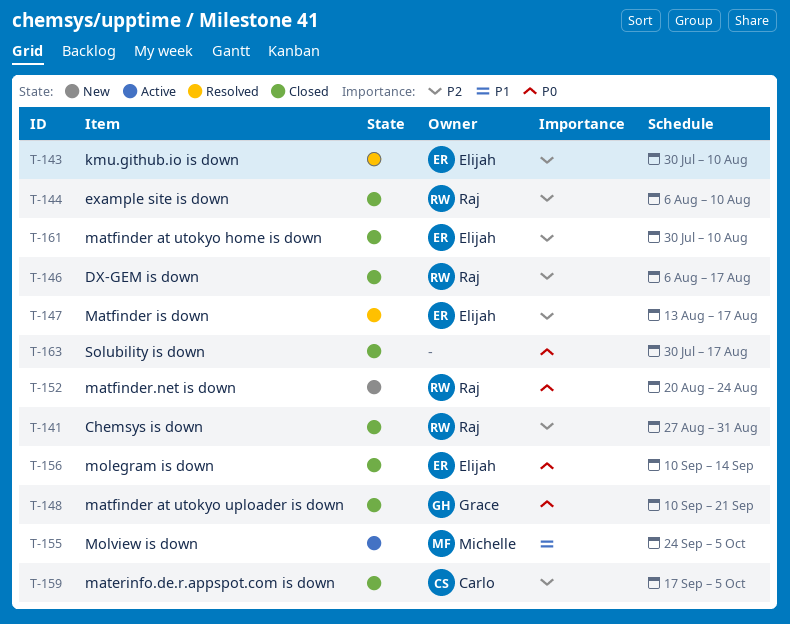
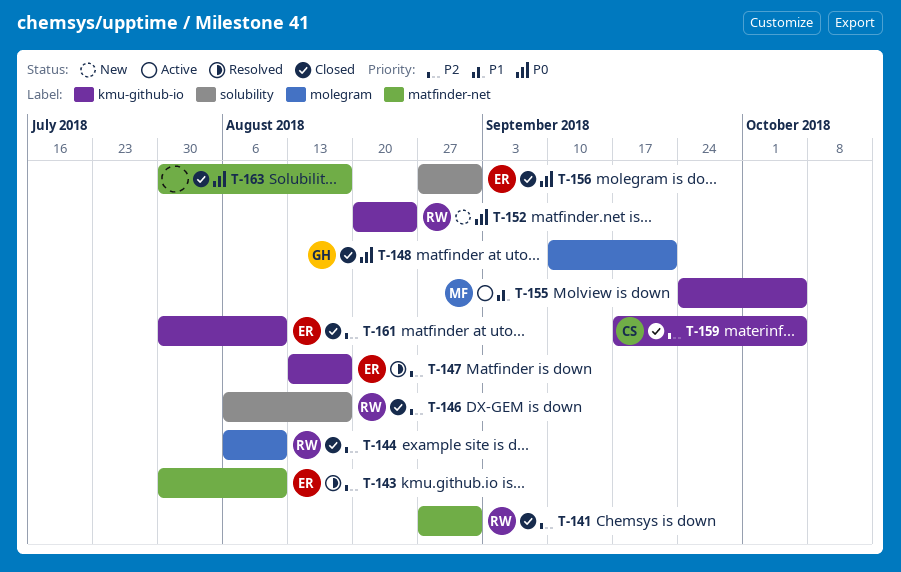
T-156, start: Sep 10 -> Aug 27
T-156, due: Sep 14 -> Aug 31

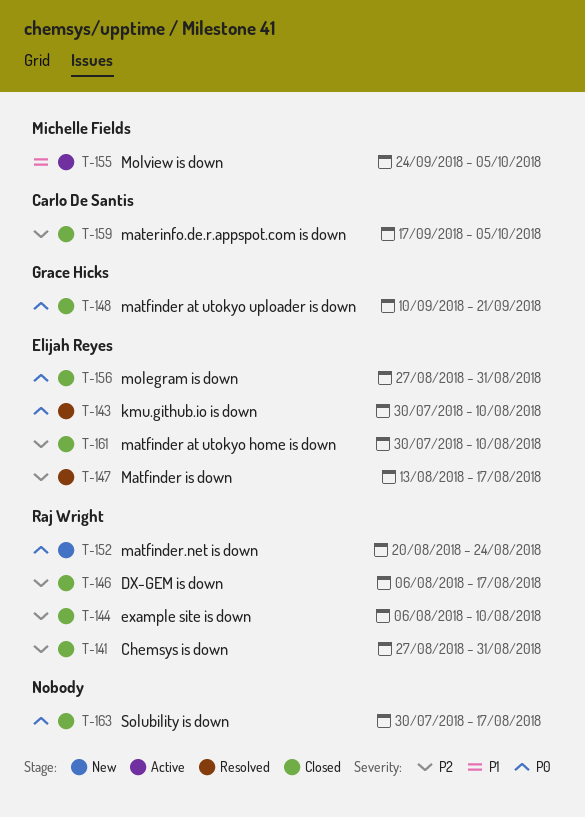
T-143, priority: P2 -> P0

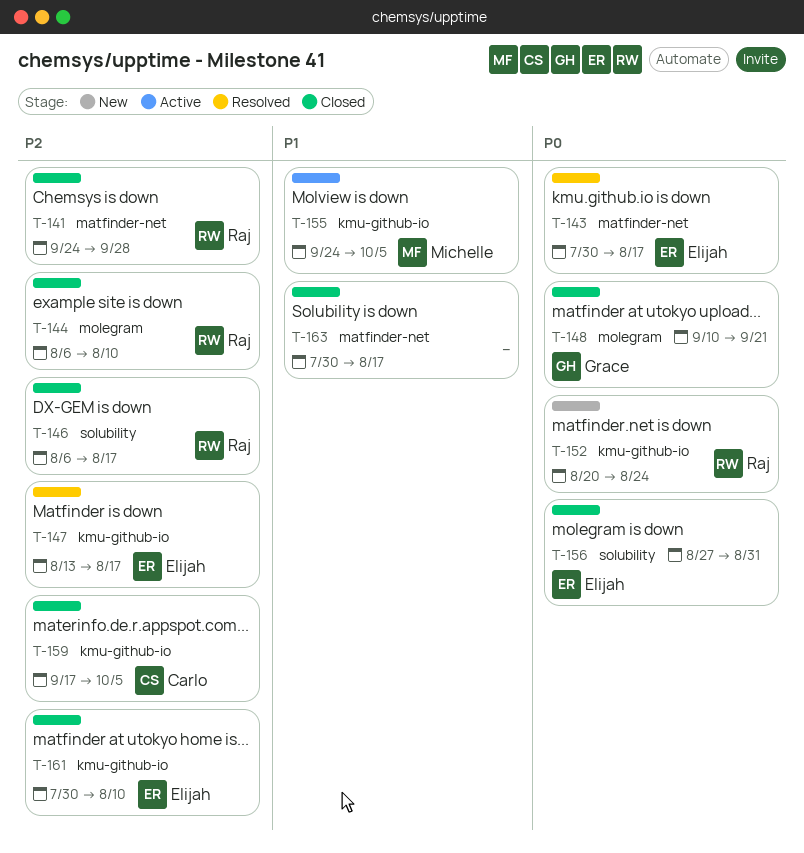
T-141, start: Aug 27 -> Sep 24
T-141, due: Aug 31 -> Sep 28
T-143, due: Aug 10 -> Aug 17
T-163, priority: P0 -> P1

